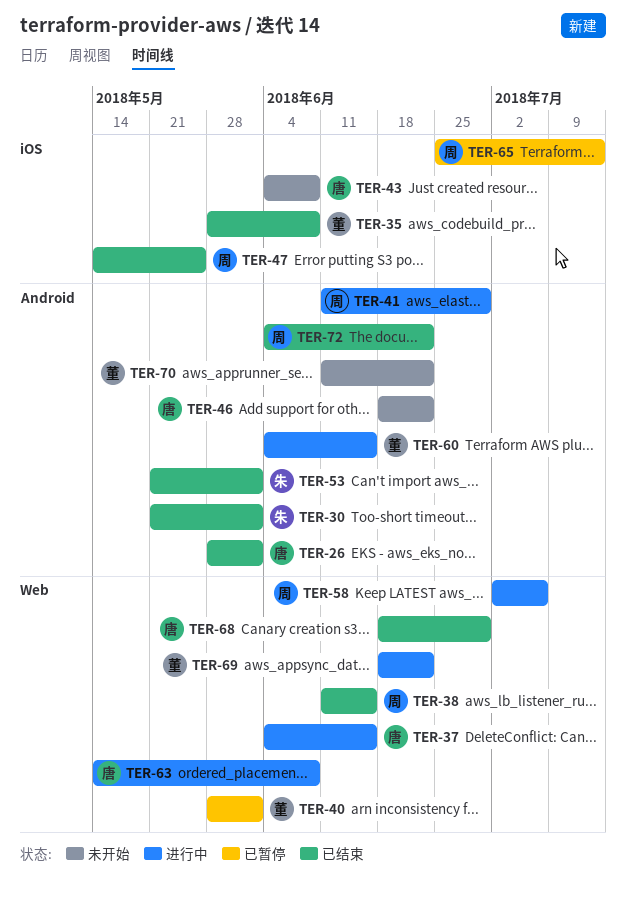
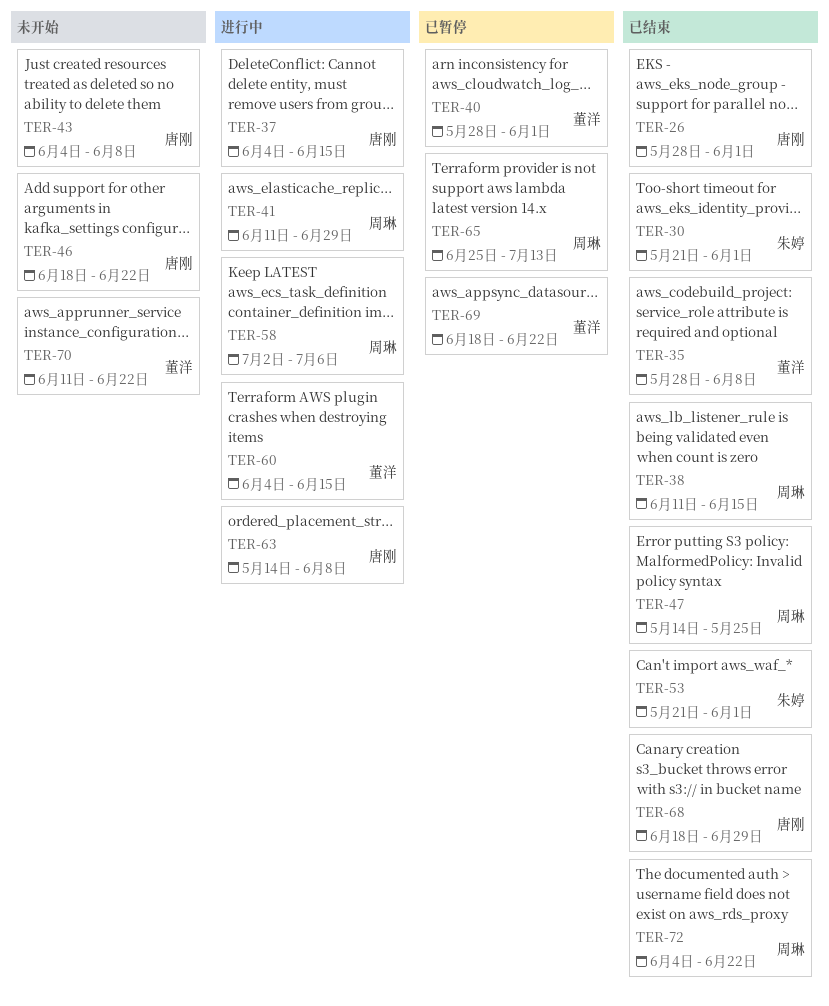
TER-69, status: 进行中 -> 已暂停

